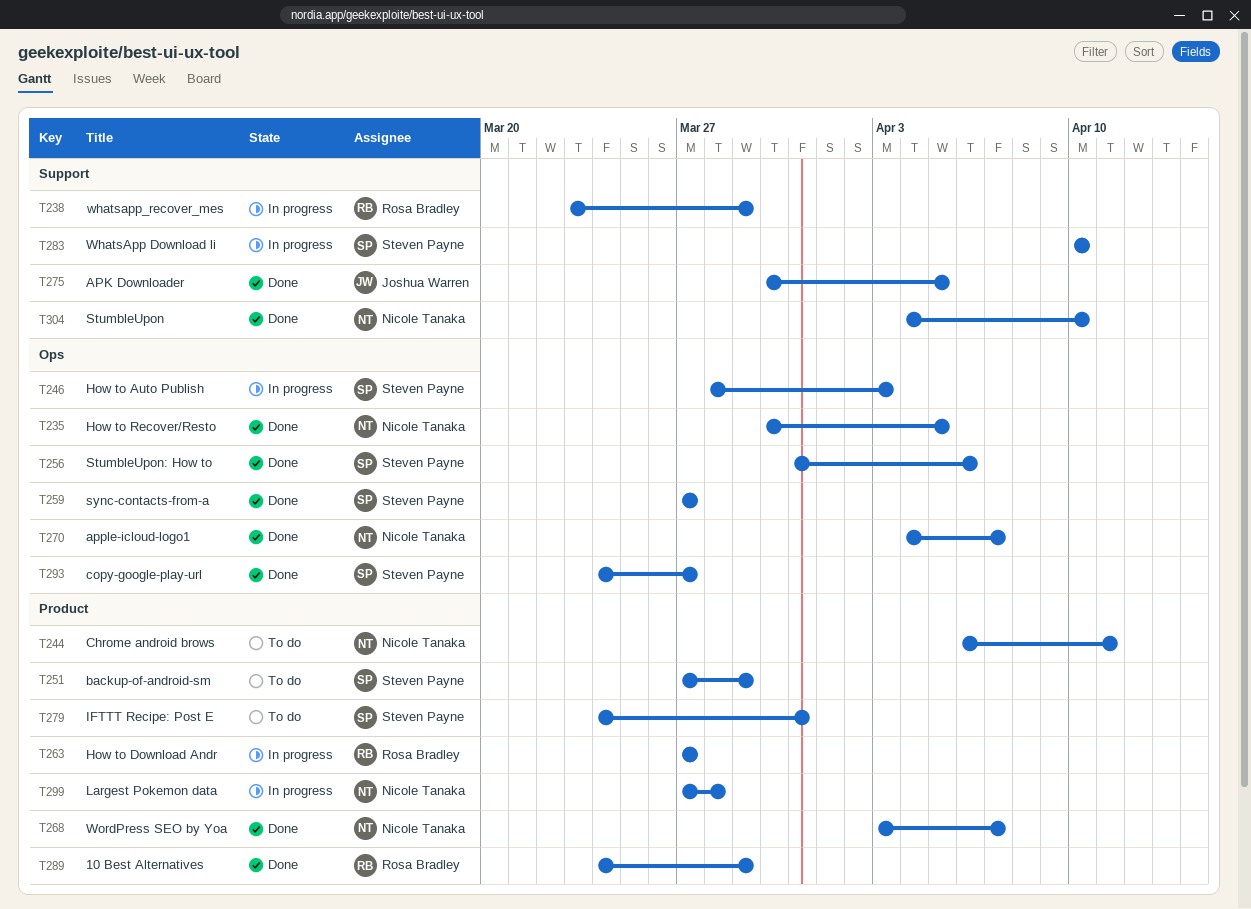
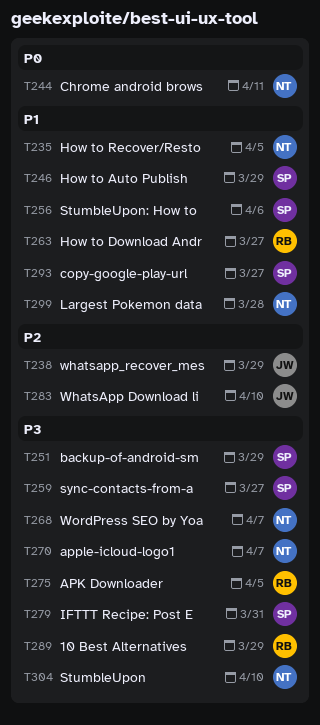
T238, owner: Rosa Bradley -> Joshua Warren
T246, due: Apr 3 -> Mar 29
T275, owner: Joshua Warren -> Rosa Bradley
T283, owner: Steven Payne -> Joshua Warren

